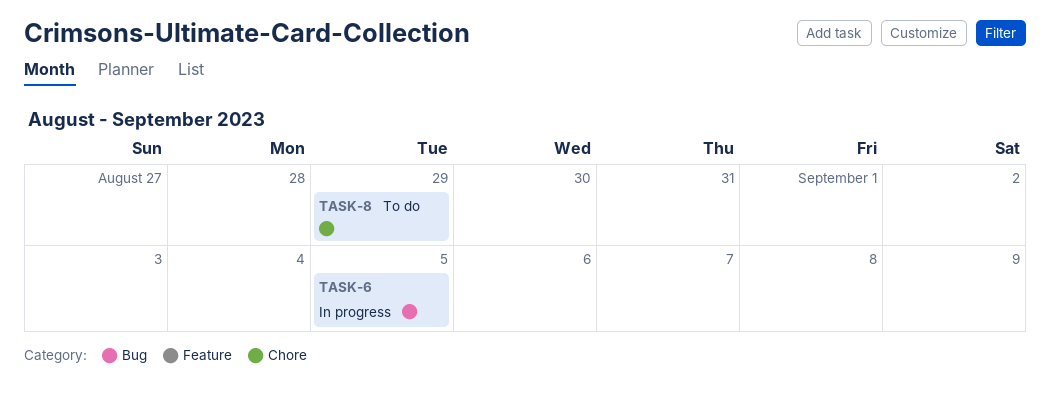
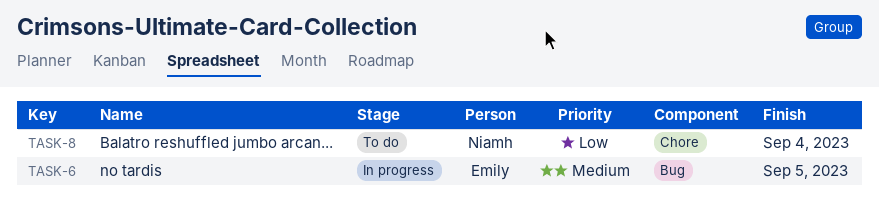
TASK-8, due: Aug 29 -> Sep 4

